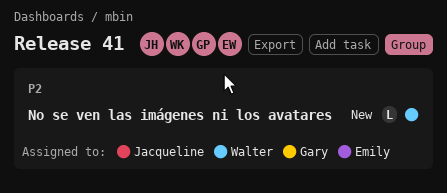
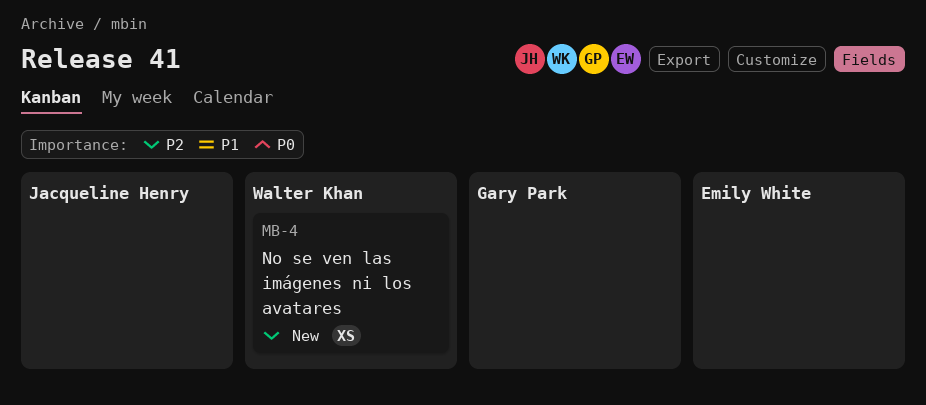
No se ven las imágenes ni los avatares, estimate: L -> XS

